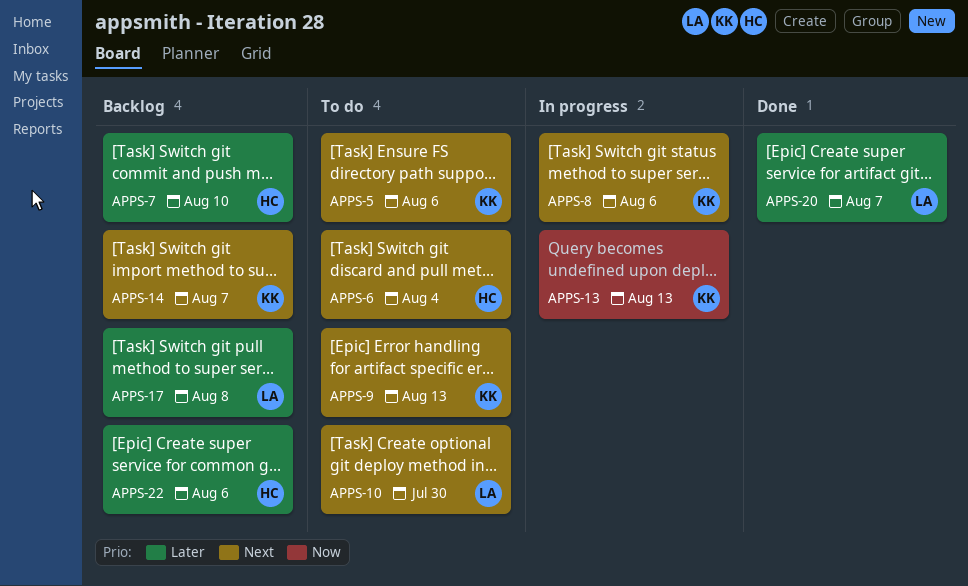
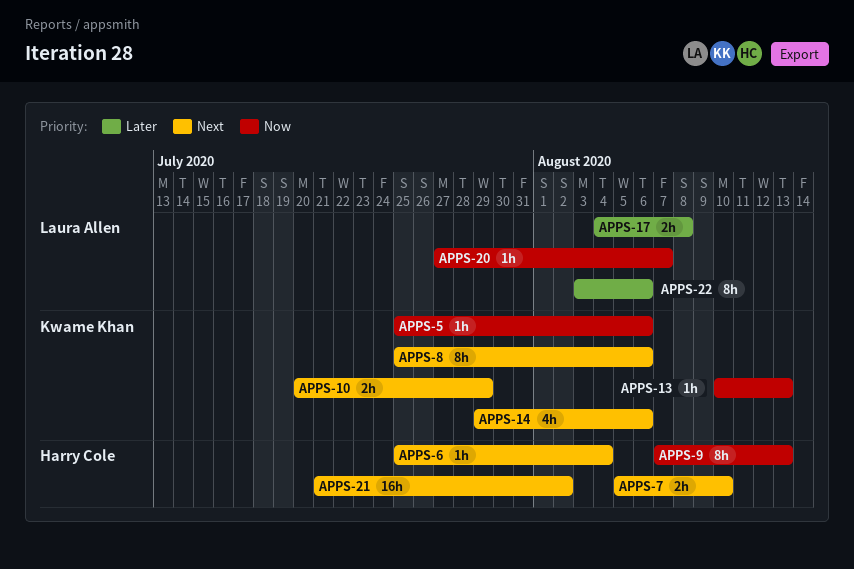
APPS-5, priority: Next -> Now
APPS-7, priority: Later -> Next
APPS-9, owner: Kwame Khan -> Harry Cole
APPS-9, priority: Next -> Now
APPS-10, owner: Laura Allen -> Kwame Khan
APPS-10, due: Jul 30 -> Jul 29
APPS-14, due: Aug 7 -> Aug 6
APPS-20, priority: Later -> Now
APPS-21: none -> present
APPS-22, owner: Harry Cole -> Laura Allen

